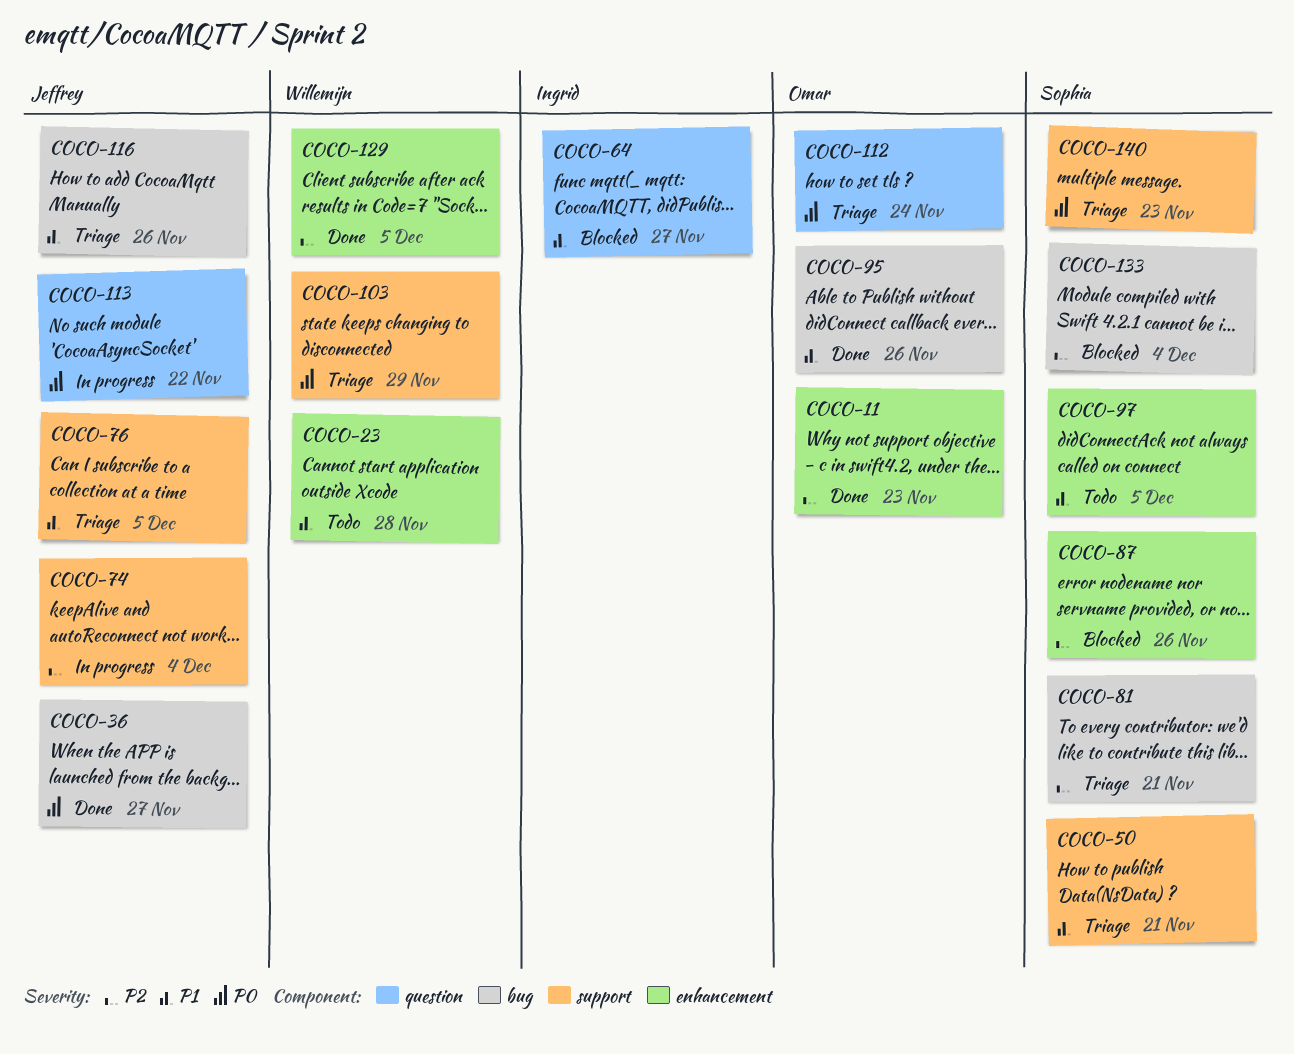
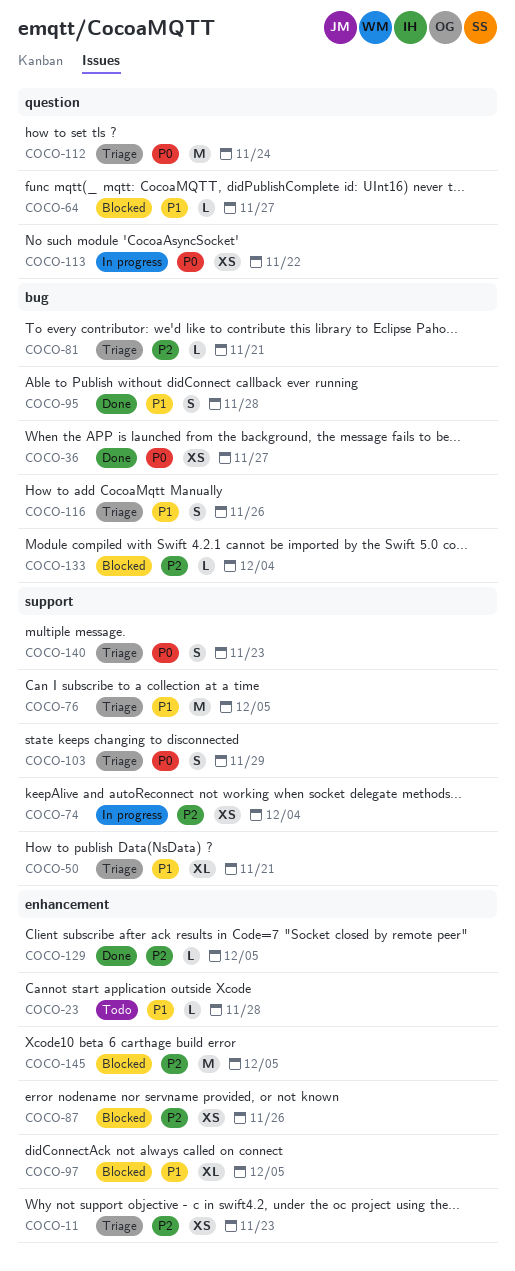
COCO-11, status: Done -> Triage
COCO-95, due: Nov 26 -> Nov 28
COCO-97, status: Todo -> Blocked
COCO-145: none -> present

